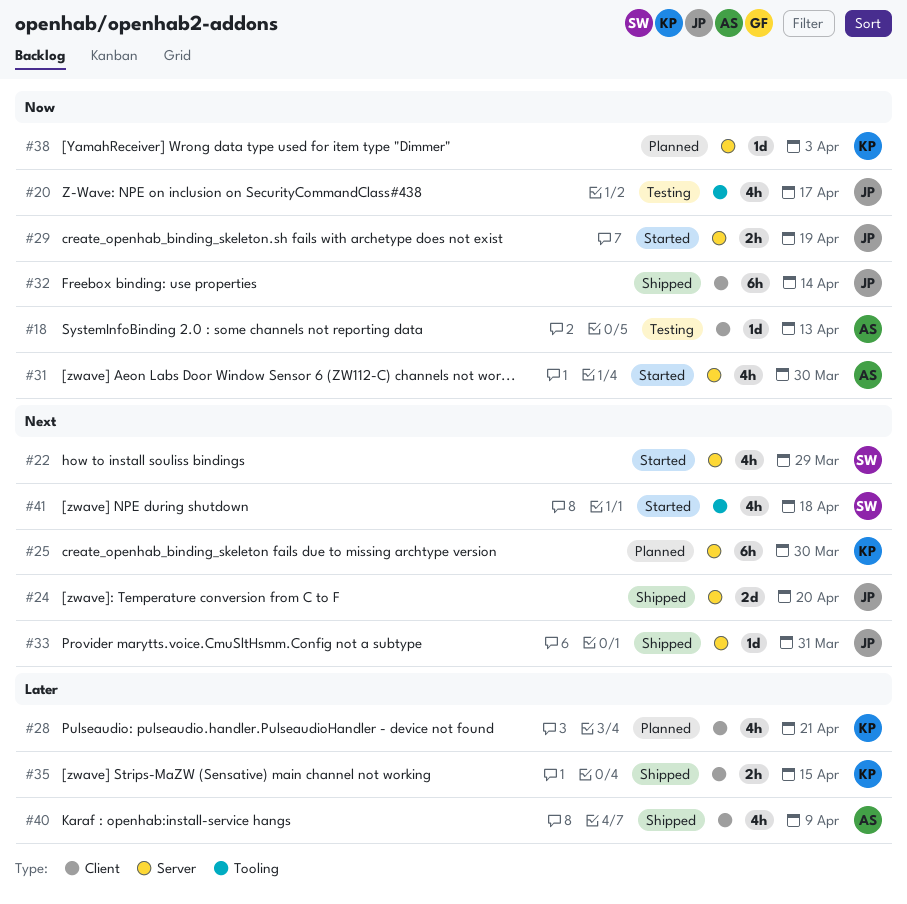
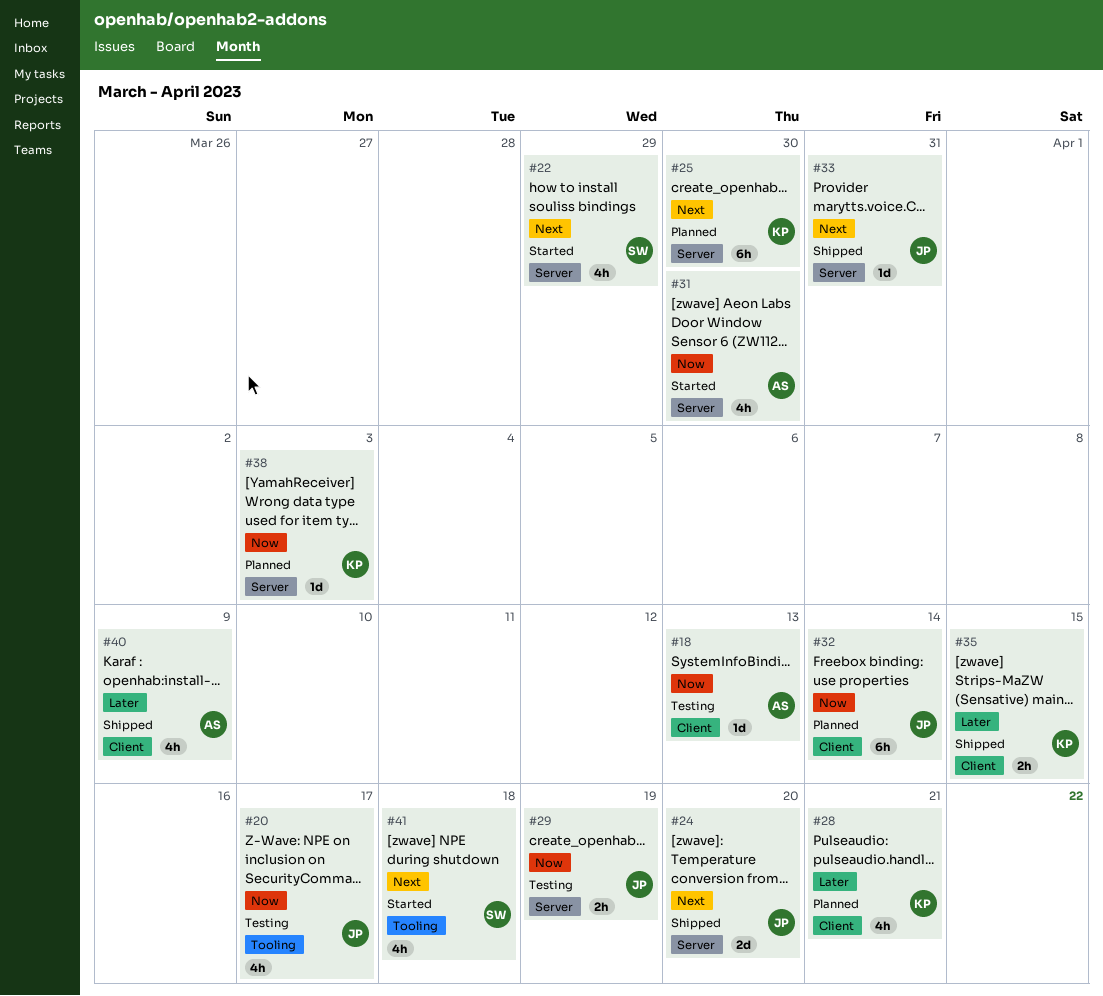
#29, status: Started -> Testing
#32, status: Shipped -> Planned

